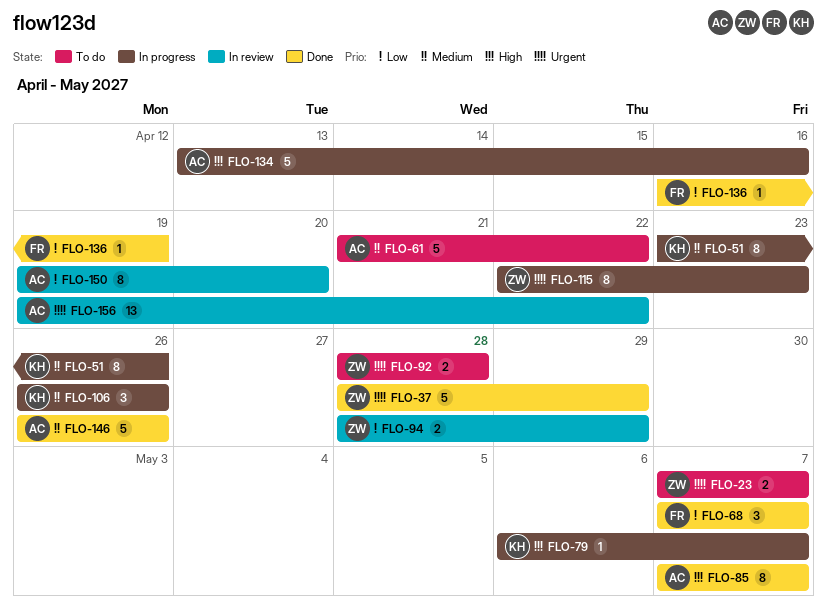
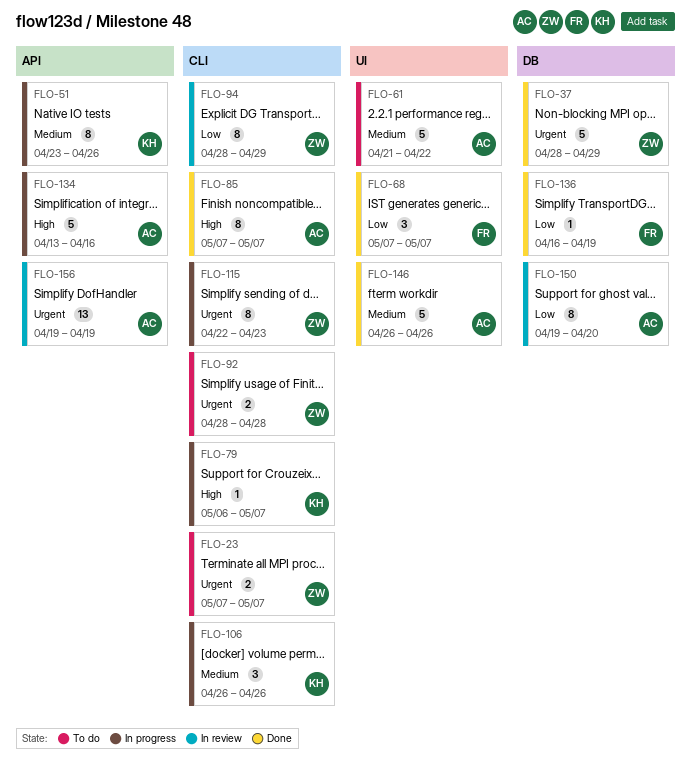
FLO-94, estimate: 2 -> 8
FLO-156, due: Apr 22 -> Apr 19

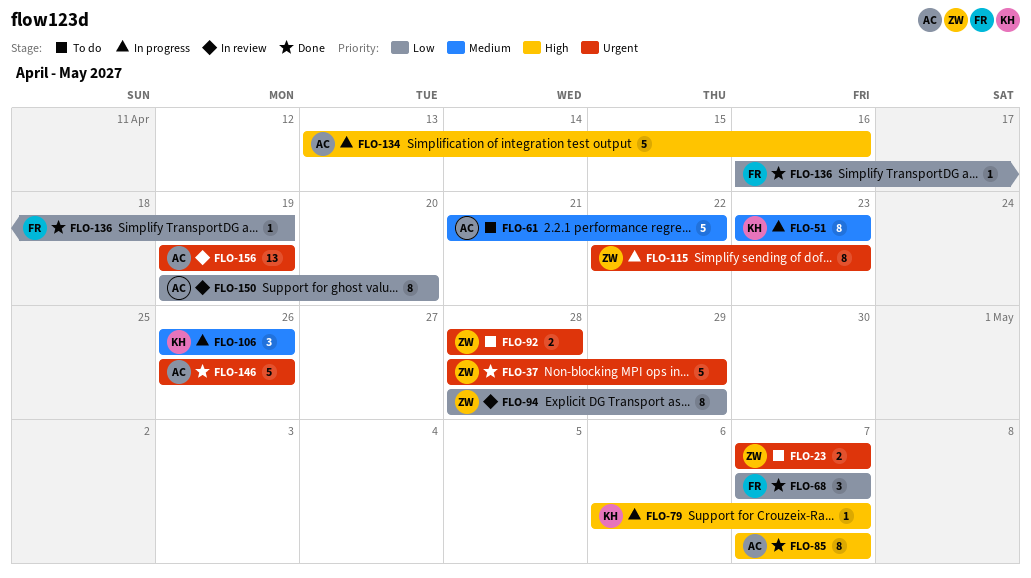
FLO-51, due: Apr 26 -> Apr 23
FLO-146, priority: Medium -> Urgent

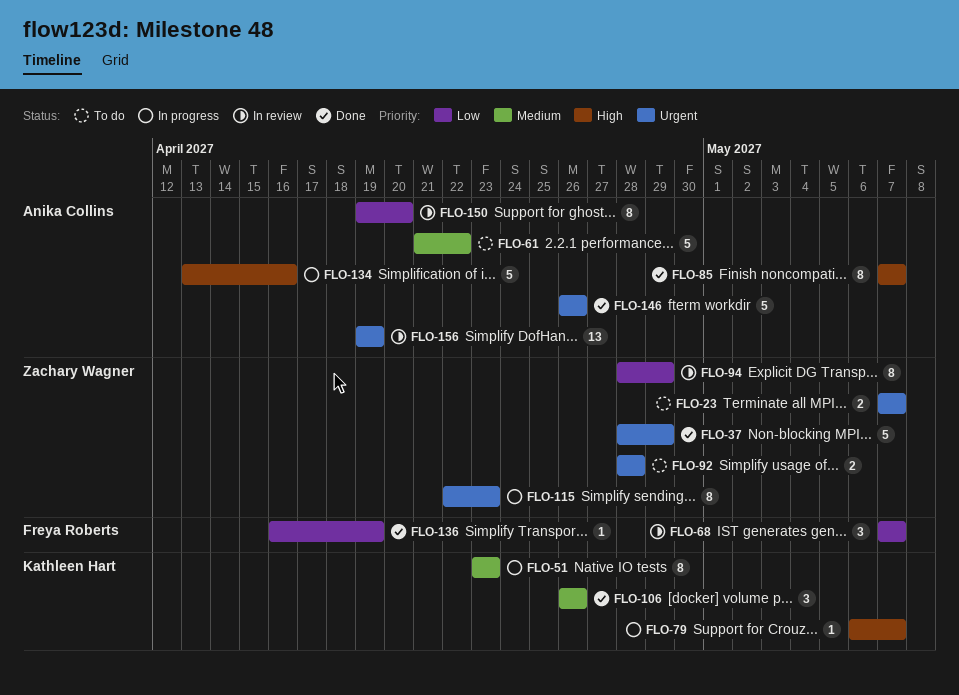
FLO-68, status: Done -> In review
FLO-106, status: In progress -> Done

